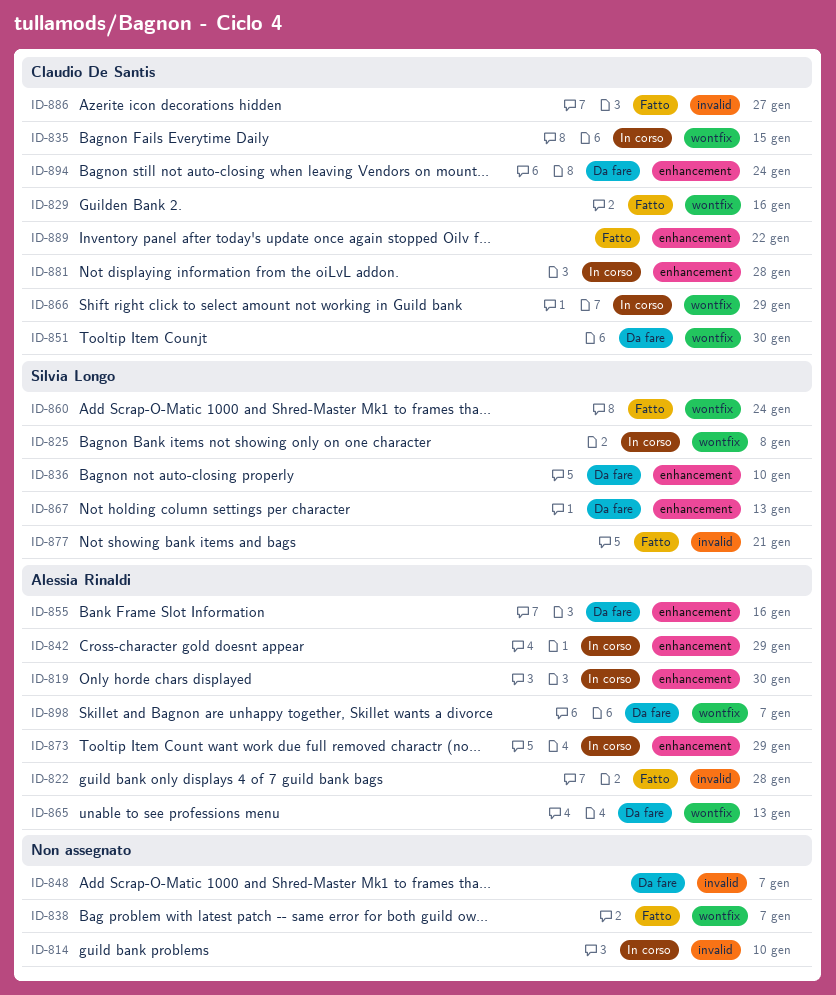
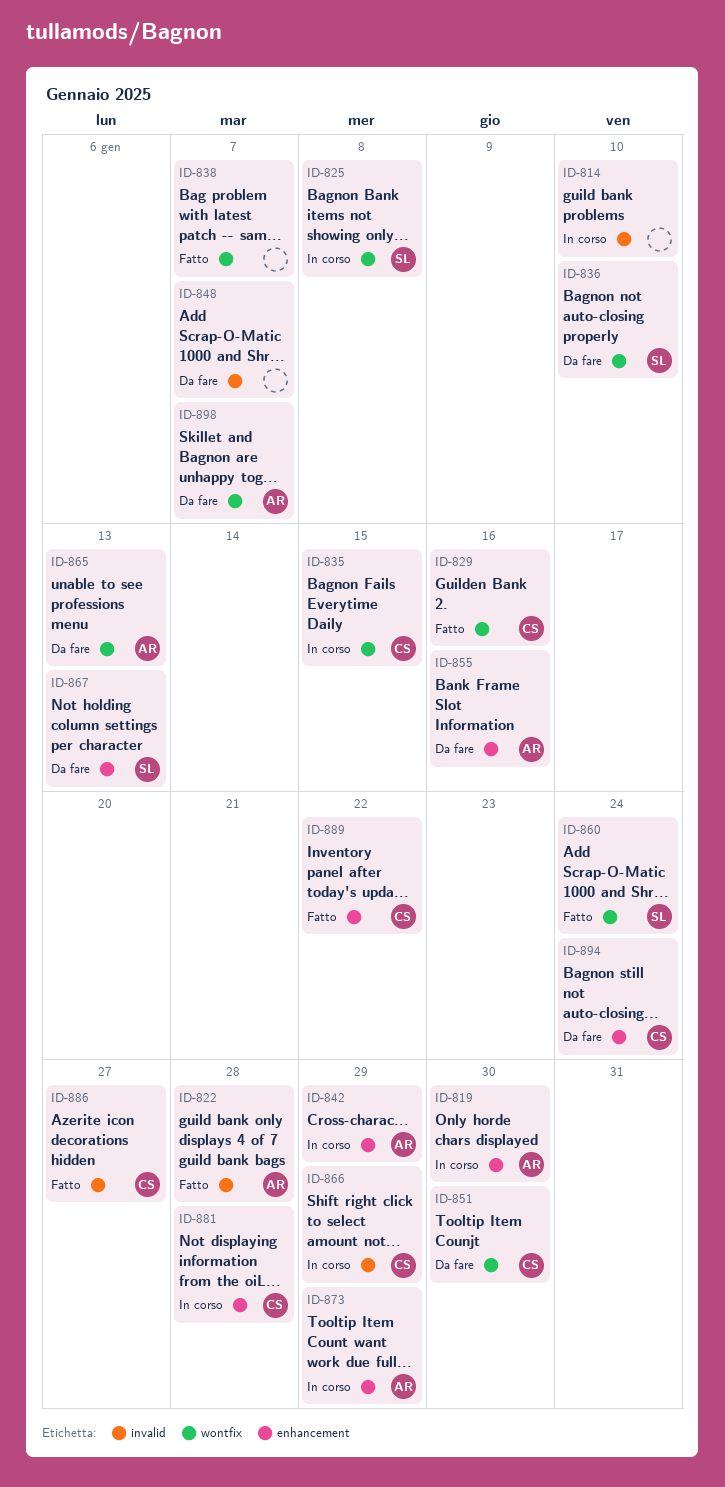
ID-836, label: enhancement -> wontfix
ID-866, label: wontfix -> invalid
ID-877: present -> none

